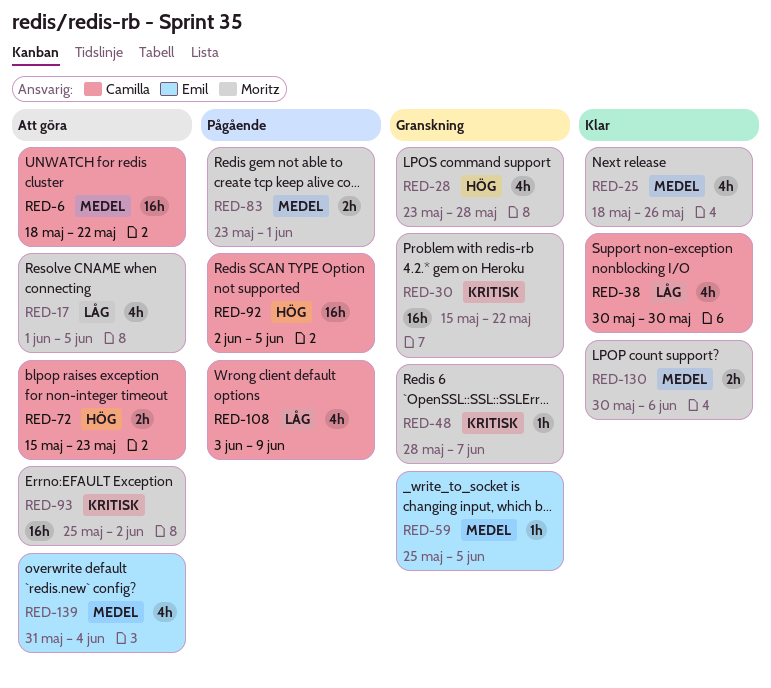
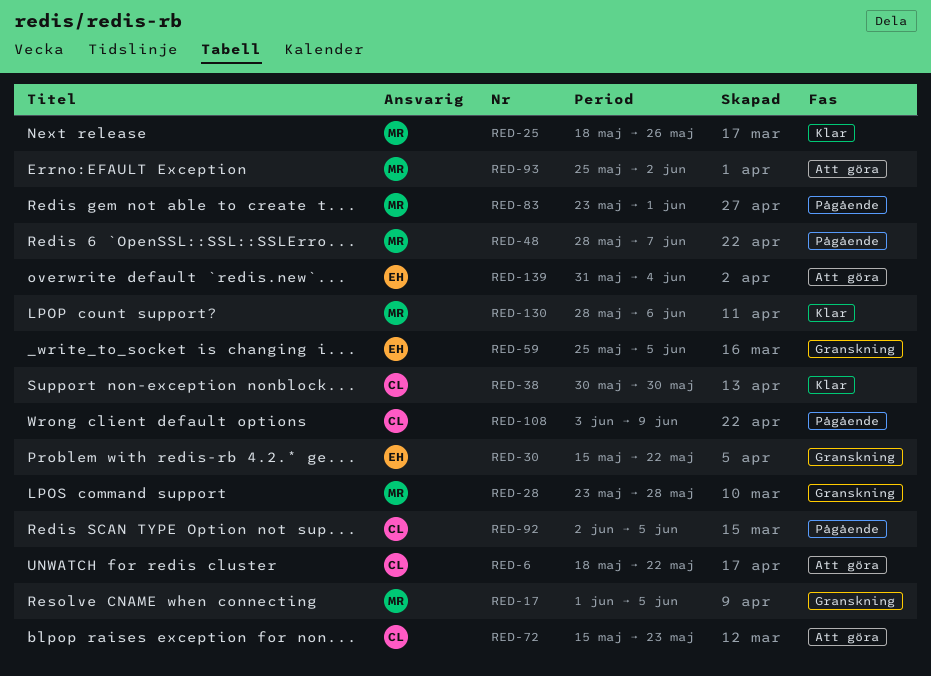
RED-17, status: Att göra -> Granskning
RED-30, owner: Moritz -> Emil
RED-48, status: Granskning -> Pågående
RED-130, start: May 30 -> May 28

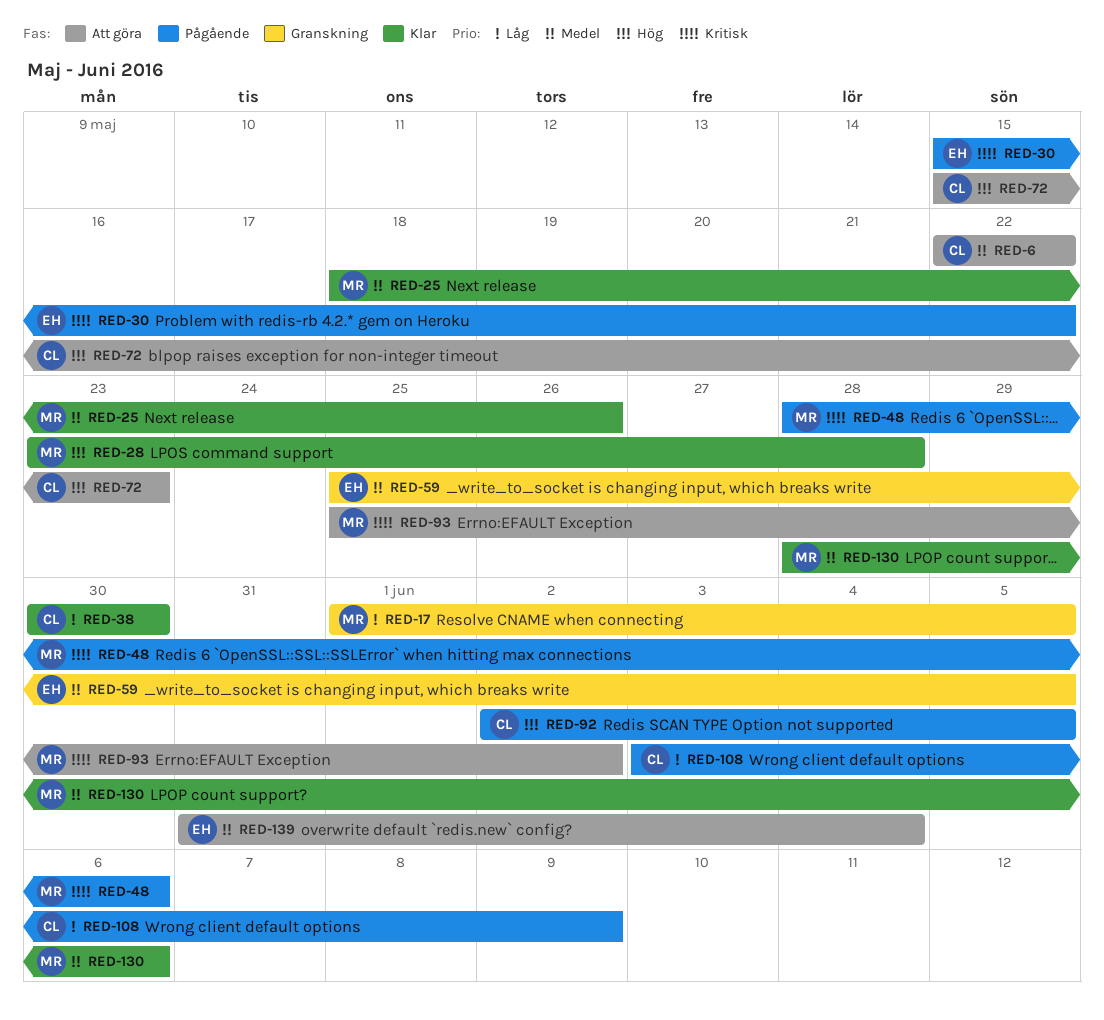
RED-6, start: May 18 -> May 22
RED-28, status: Granskning -> Klar
RED-30, status: Granskning -> Pågående
RED-48, due: Jun 7 -> Jun 6
RED-83: present -> none

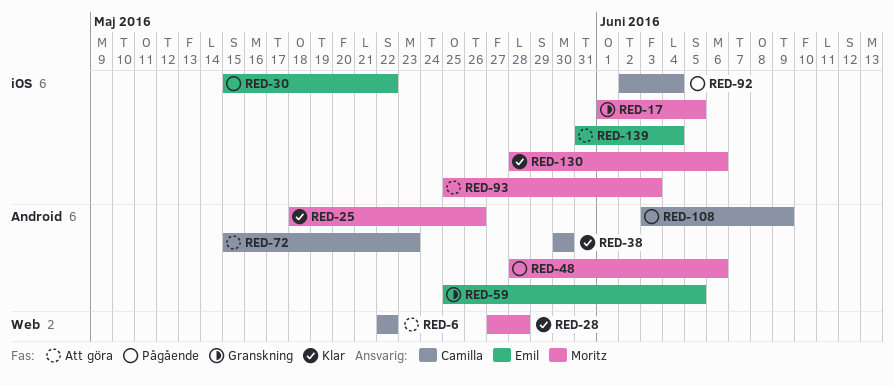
RED-28, start: May 23 -> May 27
RED-92, due: Jun 5 -> Jun 4
RED-93, due: Jun 2 -> Jun 3

